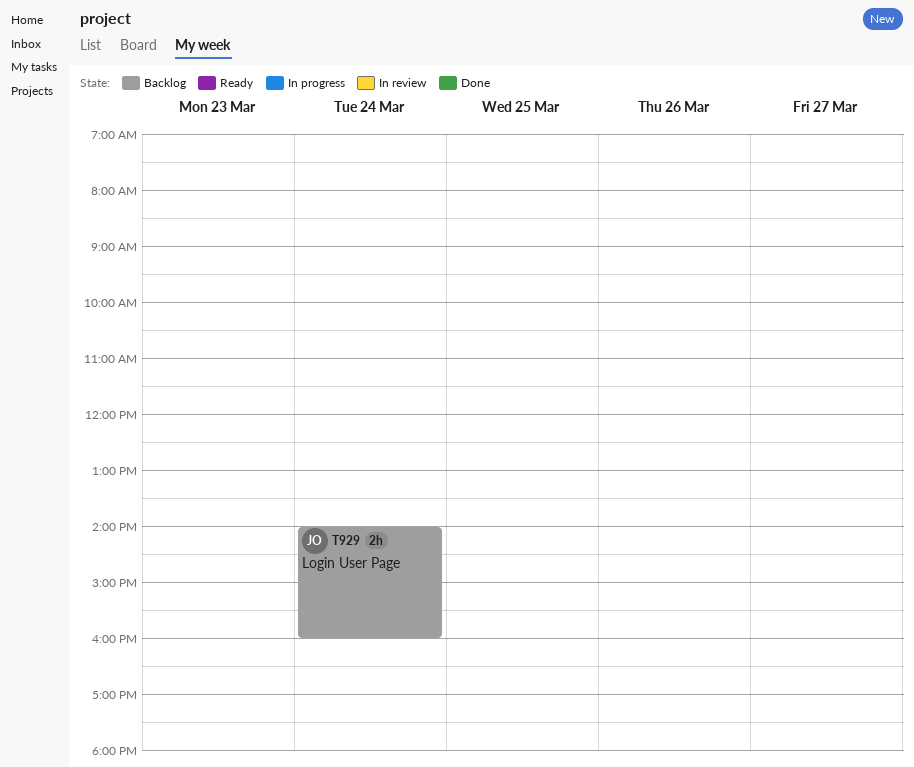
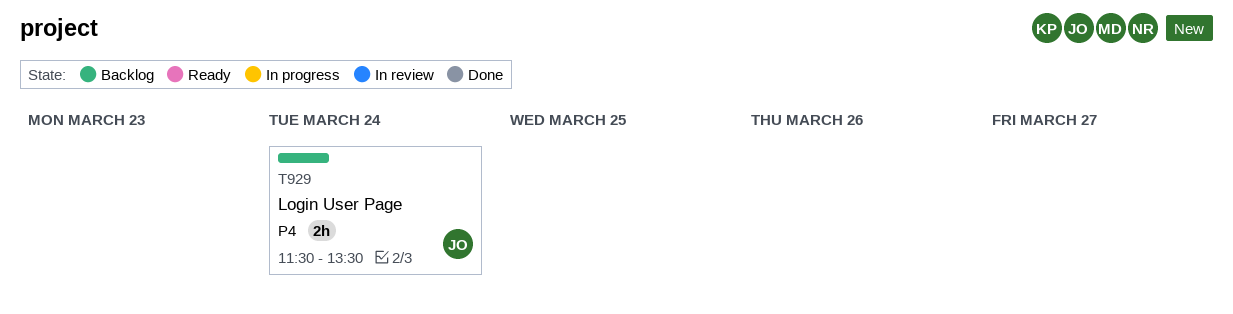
T929, begins: 14:00 -> 11:30
T929, ends: 16:00 -> 13:30

